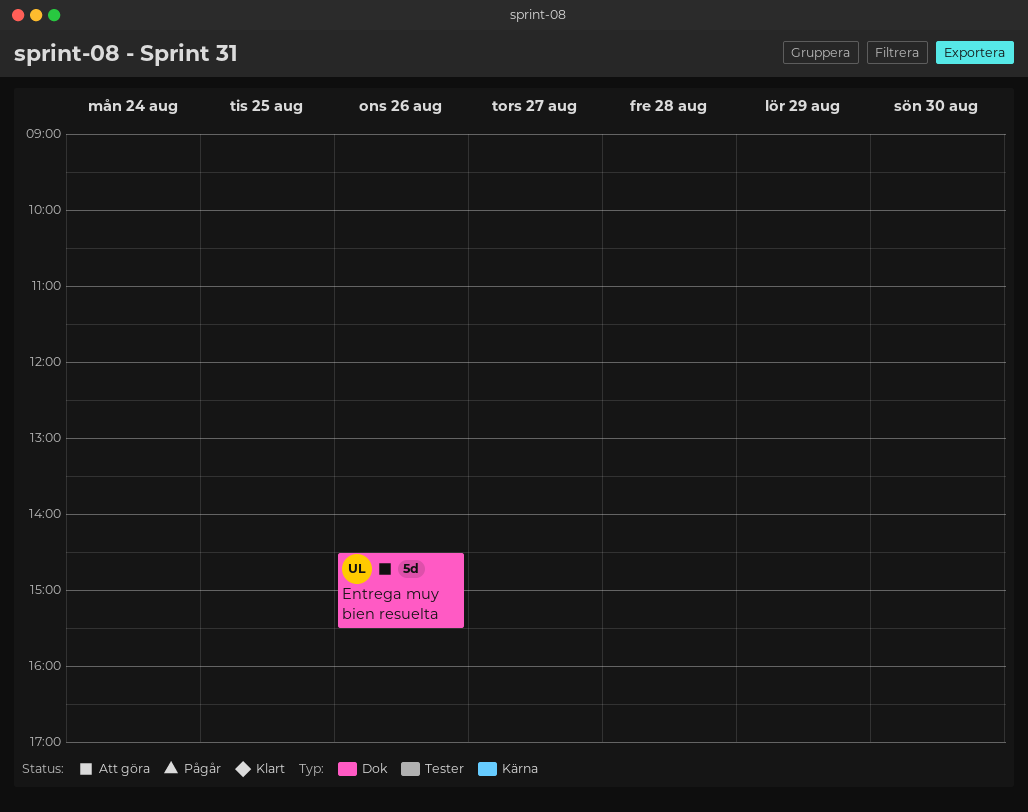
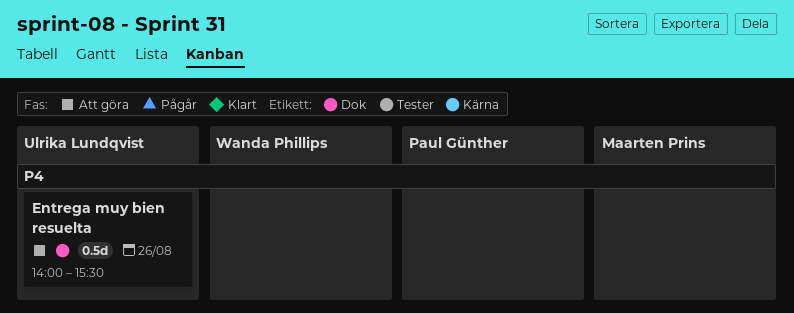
Entrega muy bien resuelta, estimate: 5d -> 0.5d
Entrega muy bien resuelta, begins: 14:30 -> 14:00

